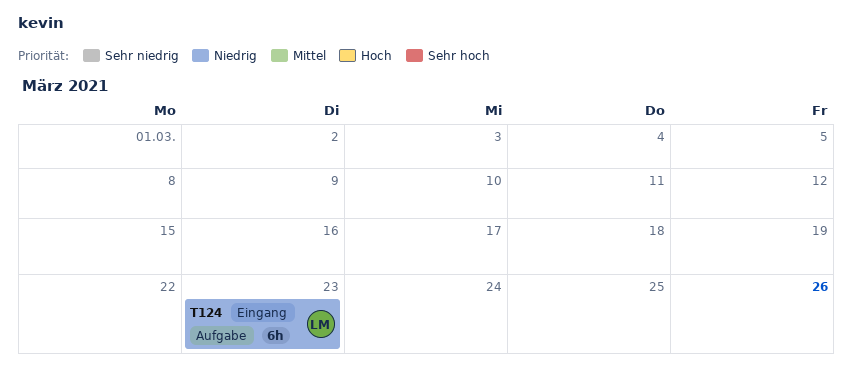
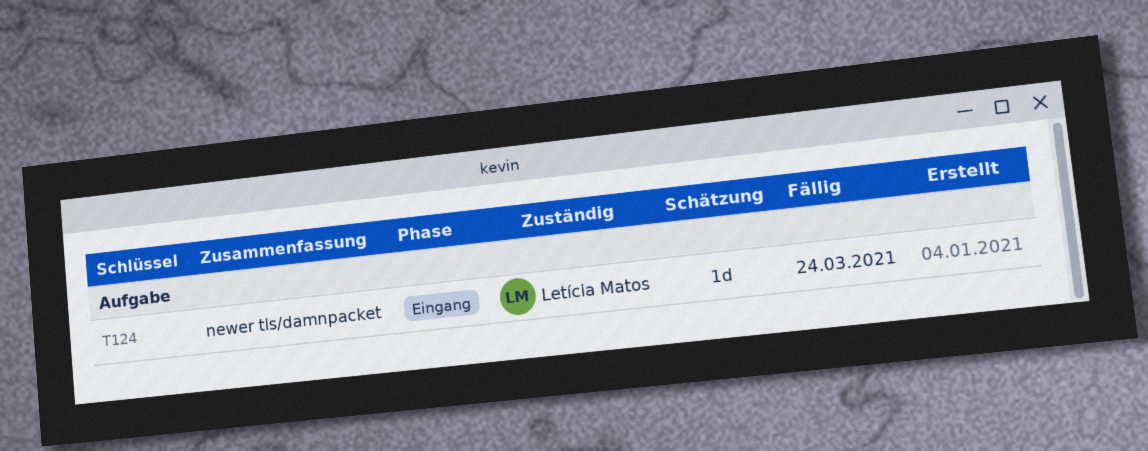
T124, estimate: 6h -> 1d
T124, due: Mar 23 -> Mar 24

